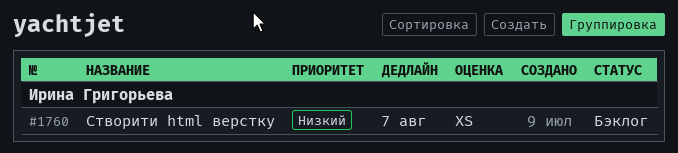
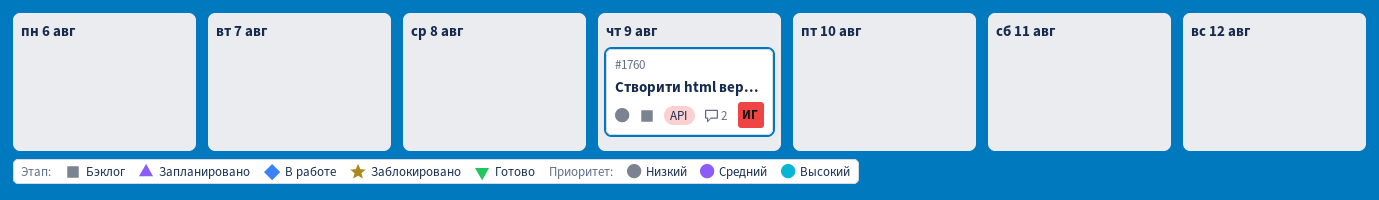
#1760, due: Aug 7 -> Aug 9

